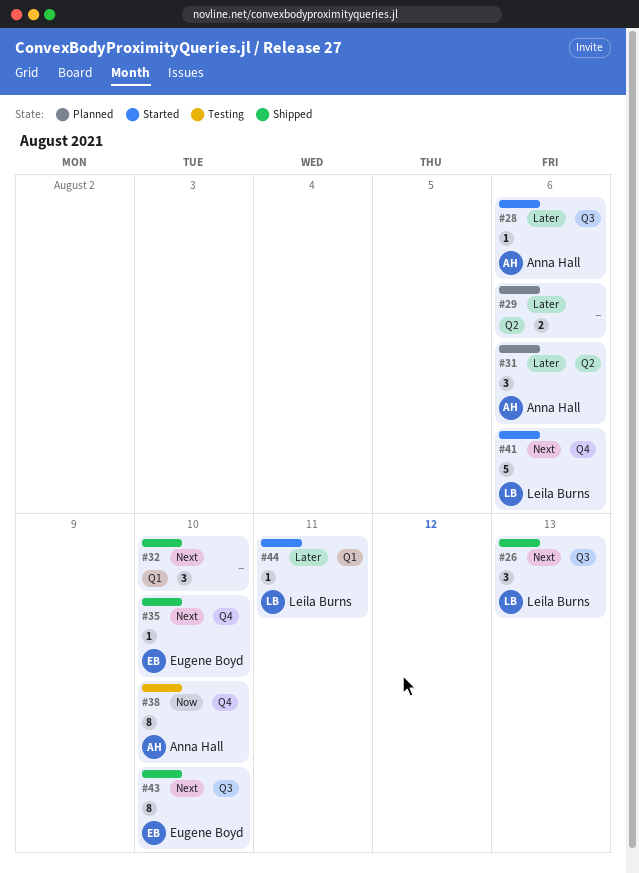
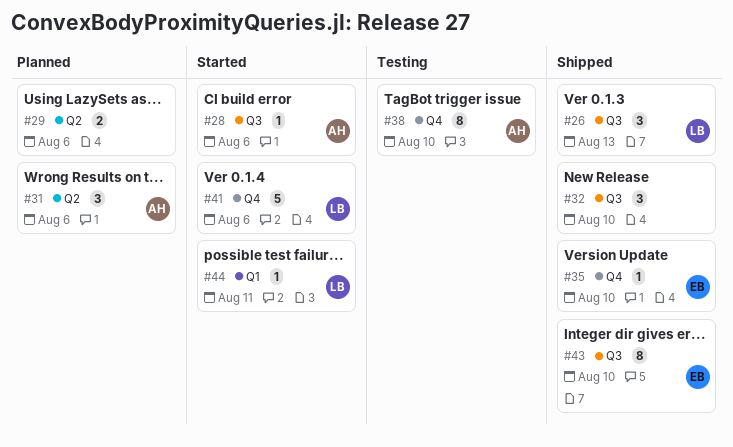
#32, label: Q1 -> Q3

